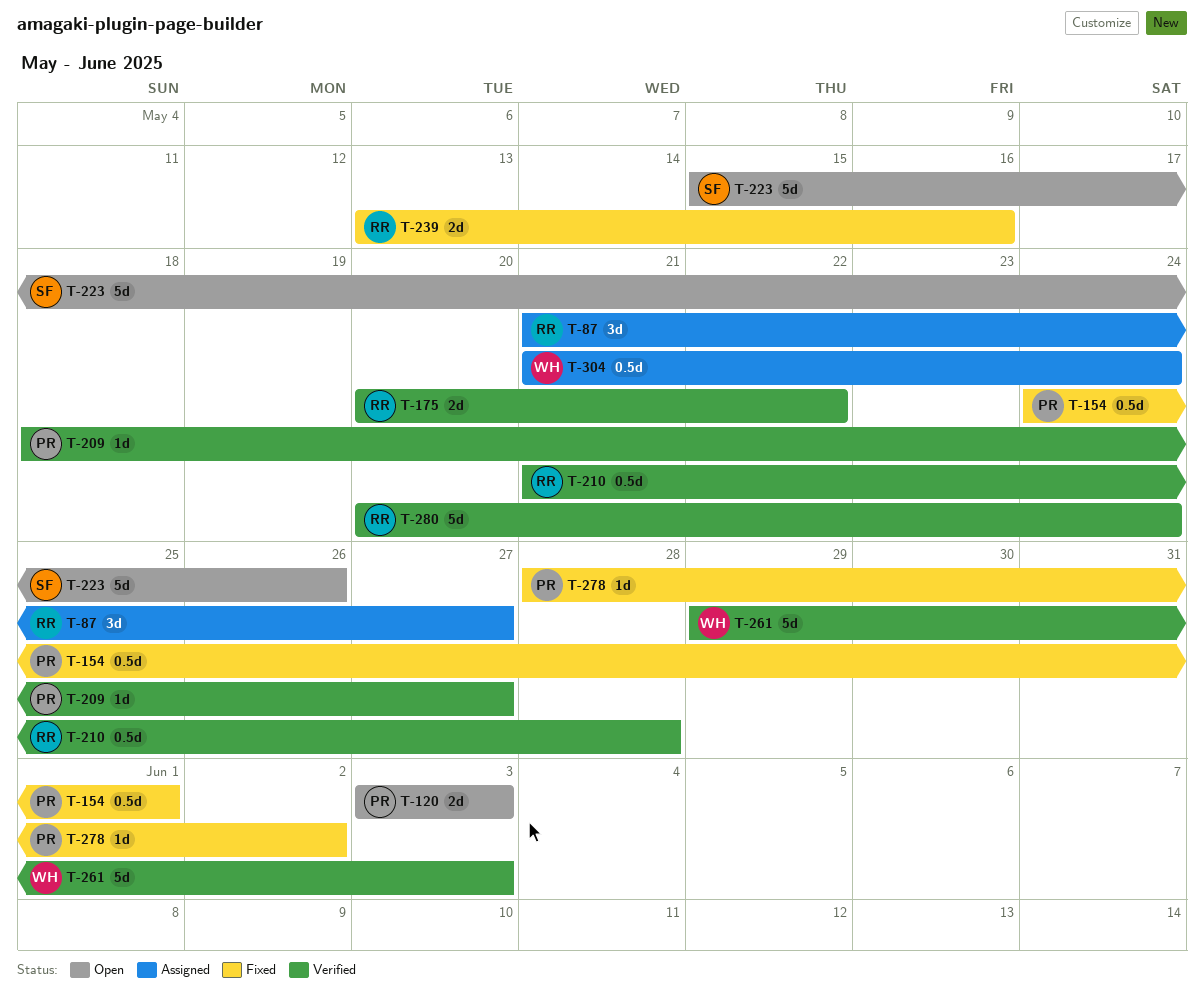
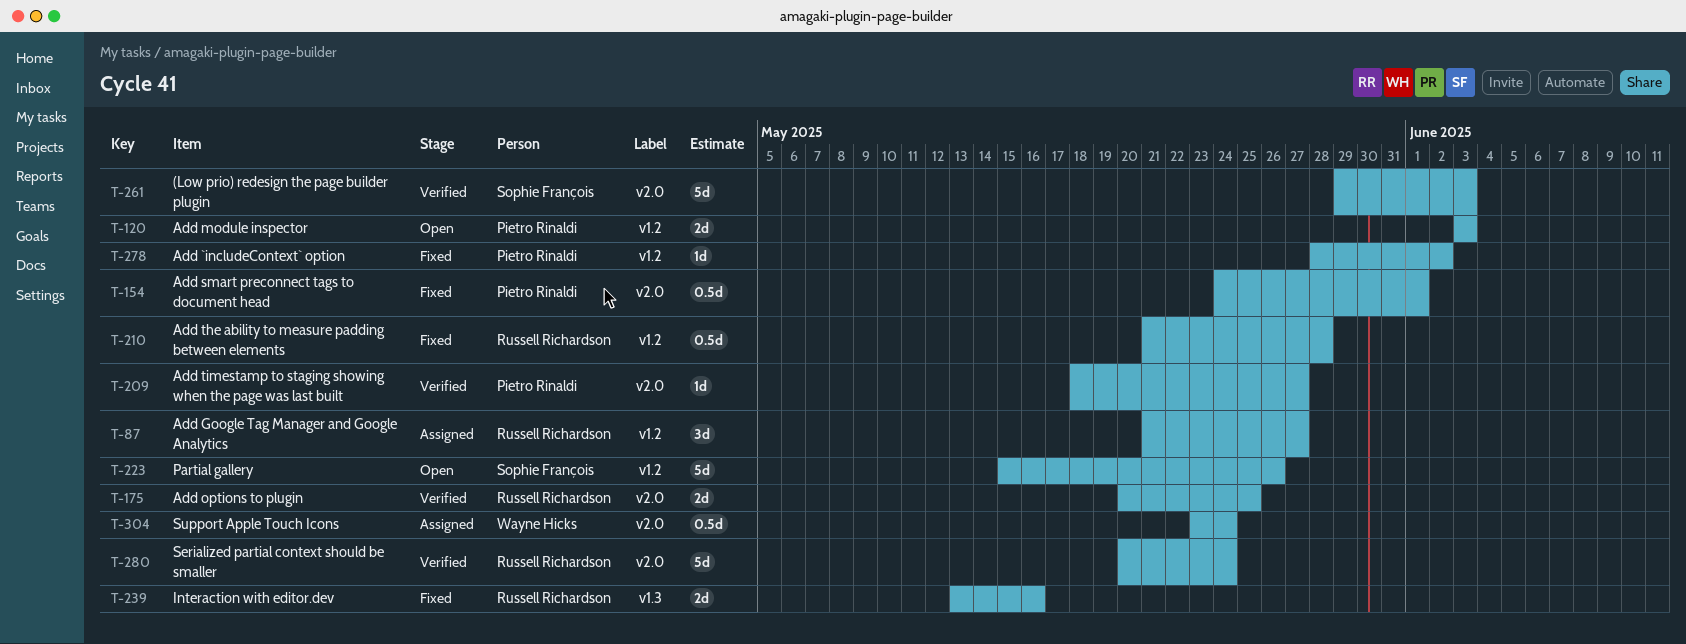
T-175, due: May 22 -> May 25
T-210, status: Verified -> Fixed
T-261, owner: Wayne Hicks -> Sophie François
T-304, start: May 21 -> May 23

